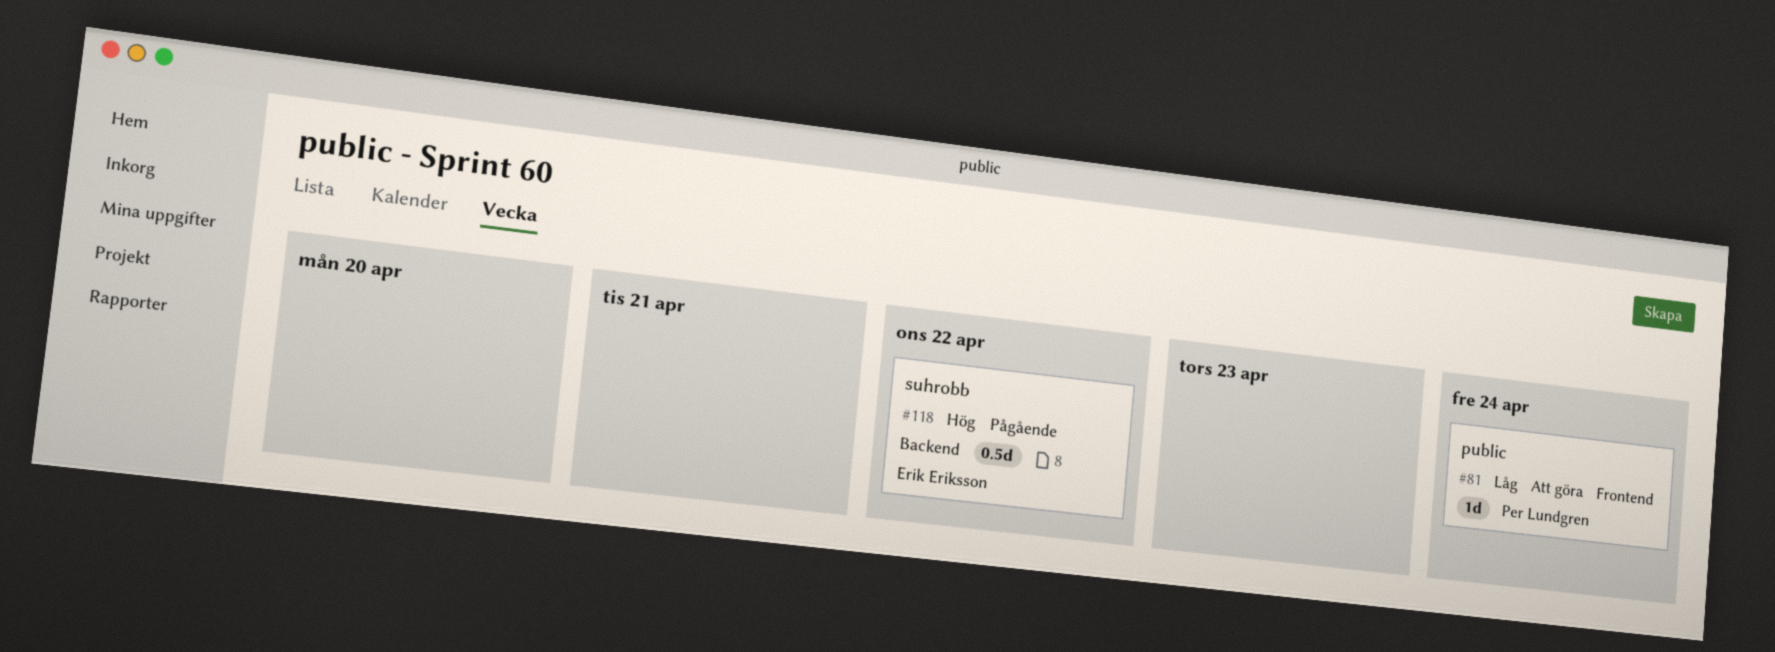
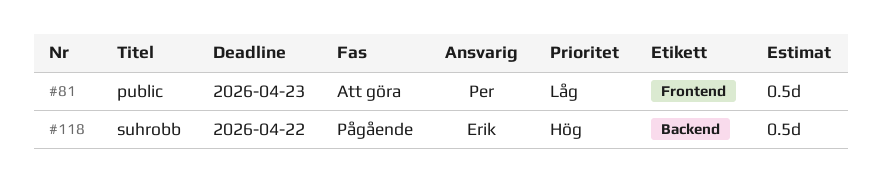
#81, estimate: 1d -> 0.5d
#81, due: Apr 24 -> Apr 23

